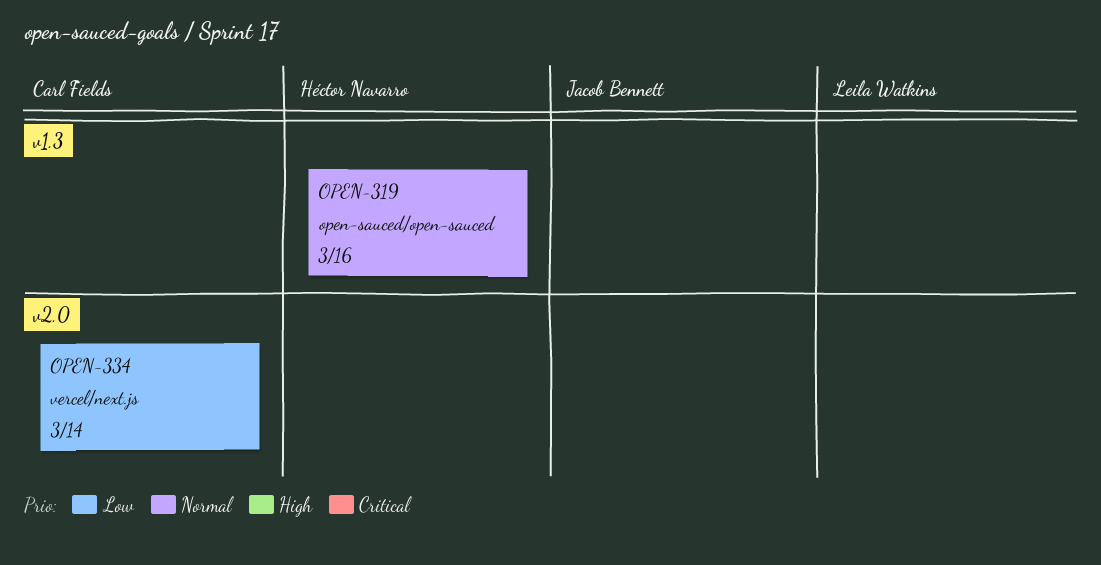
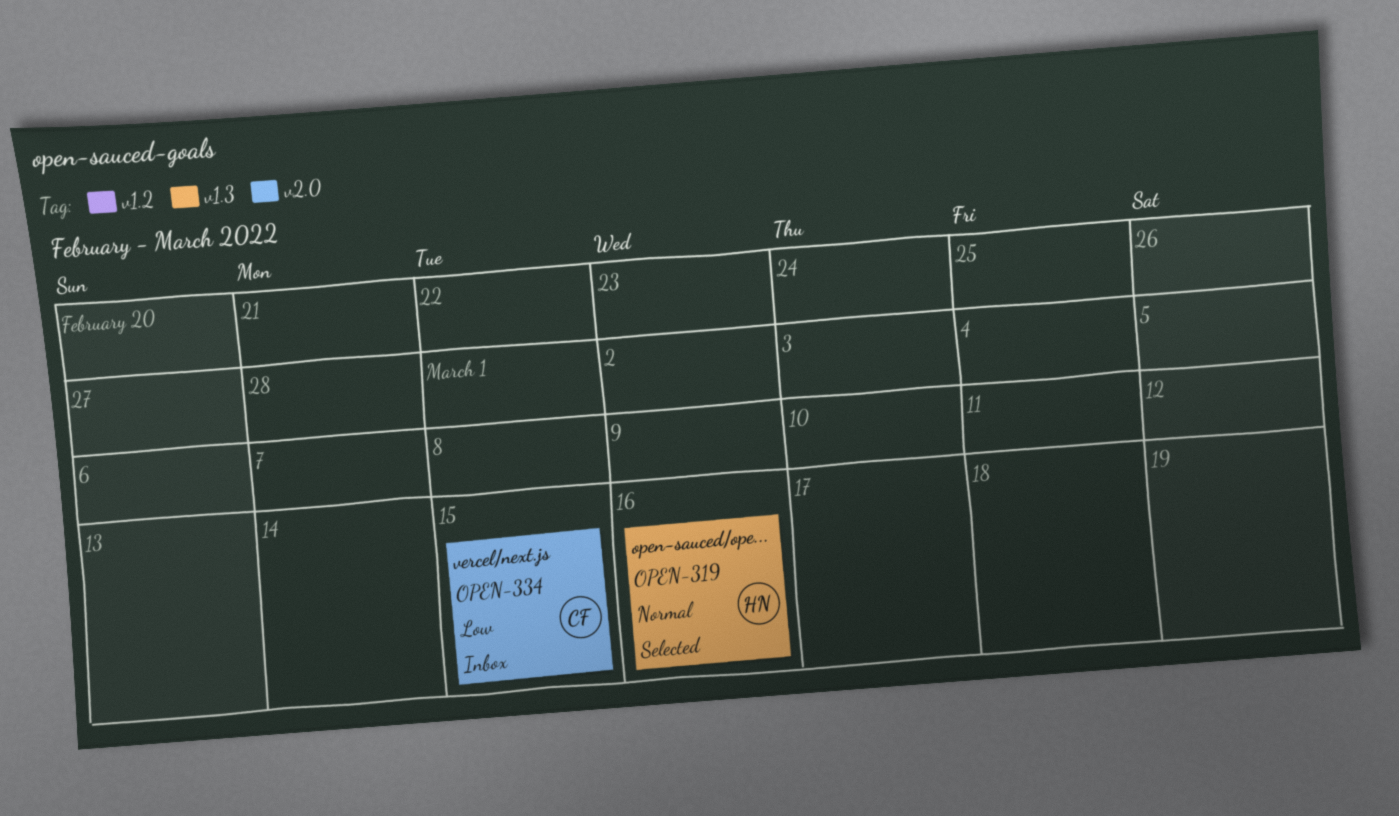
OPEN-334, due: Mar 14 -> Mar 15

